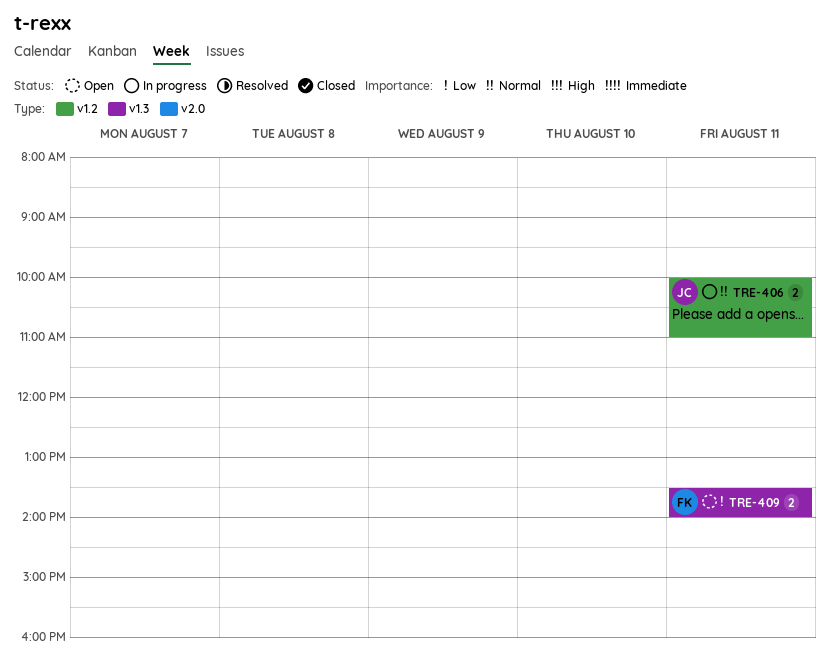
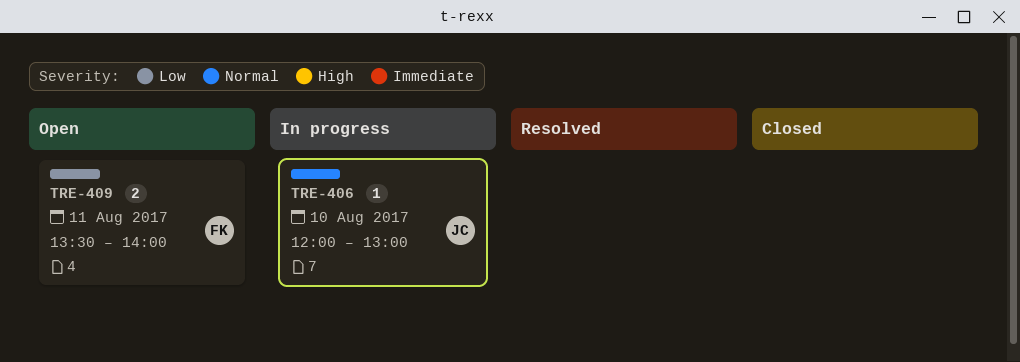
TRE-406, estimate: 2 -> 1
TRE-406, day: Aug 11 -> Aug 10
TRE-406, begins: 10:00 -> 12:00
TRE-406, ends: 11:00 -> 13:00

